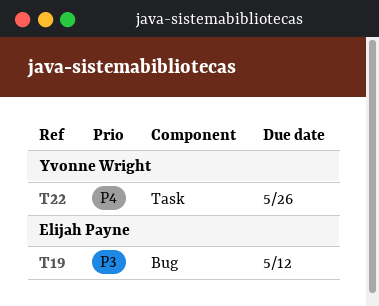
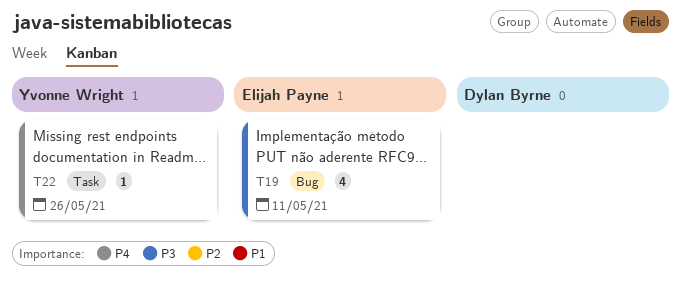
T19, due: May 12 -> May 11

